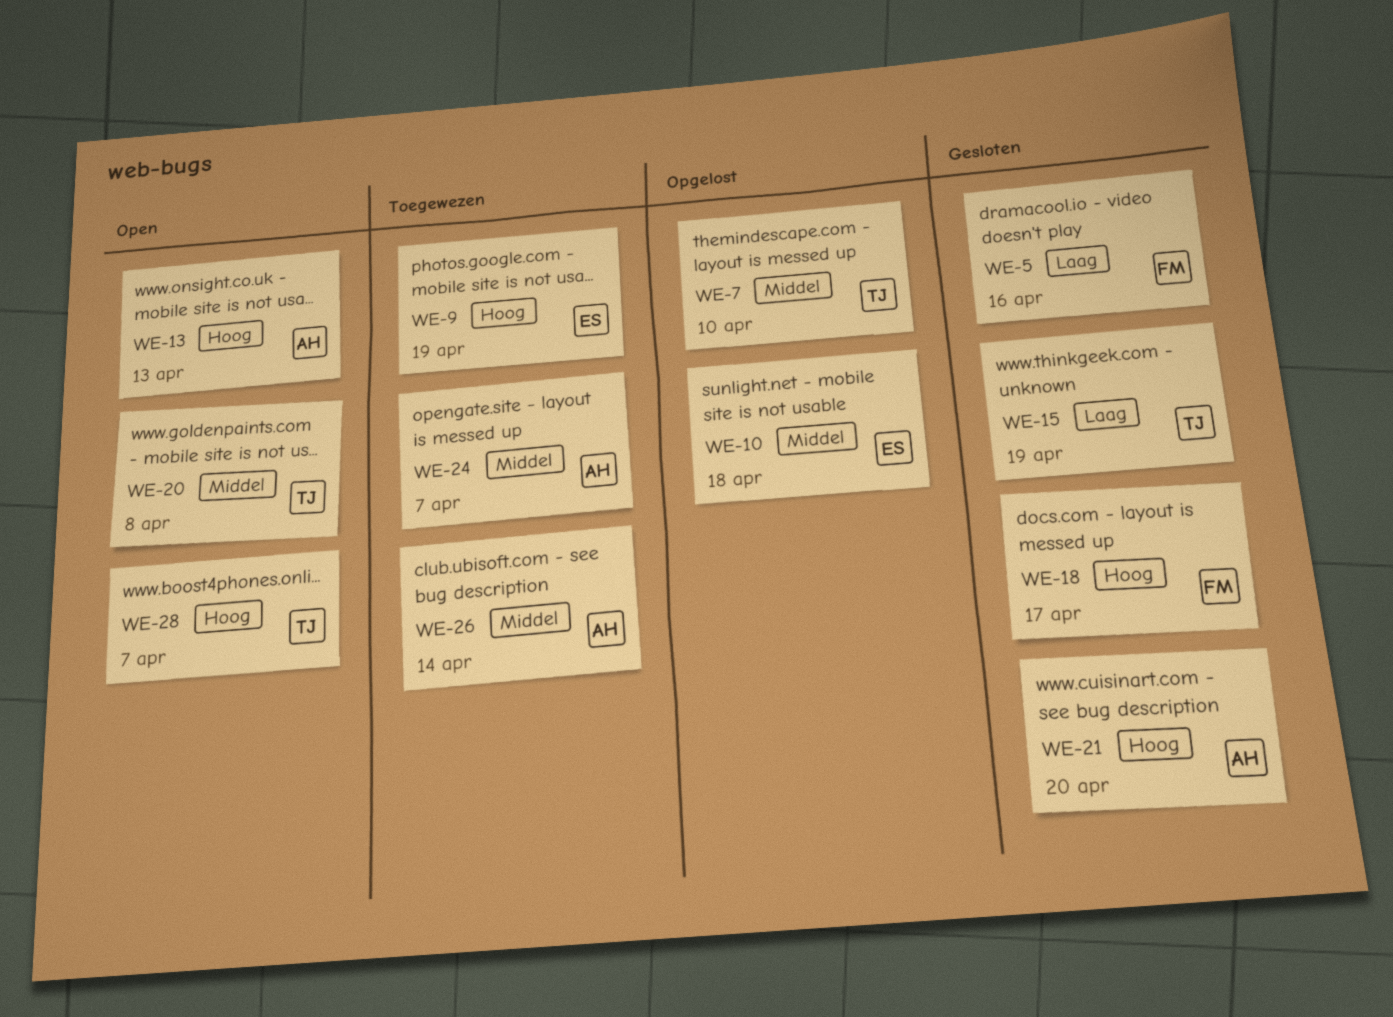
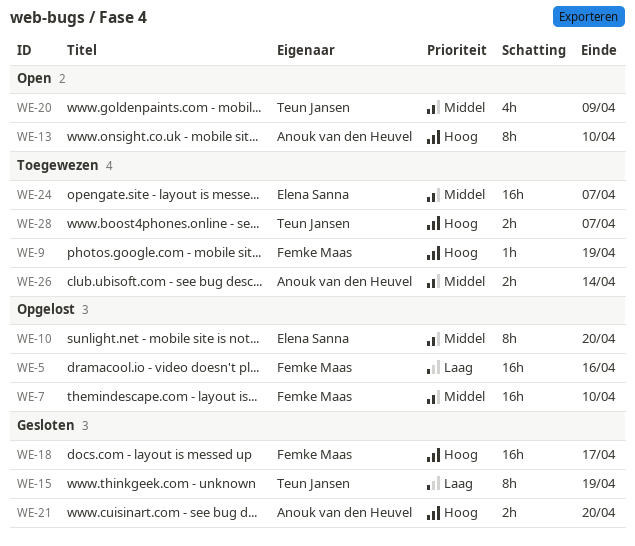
WE-5, status: Gesloten -> Opgelost
WE-7, owner: Teun Jansen -> Femke Maas
WE-9, owner: Elena Sanna -> Femke Maas
WE-10, due: Apr 18 -> Apr 20
WE-13, due: Apr 13 -> Apr 10
WE-20, due: Apr 8 -> Apr 9
WE-24, owner: Anouk van den Heuvel -> Elena Sanna
WE-28, status: Open -> Toegewezen

